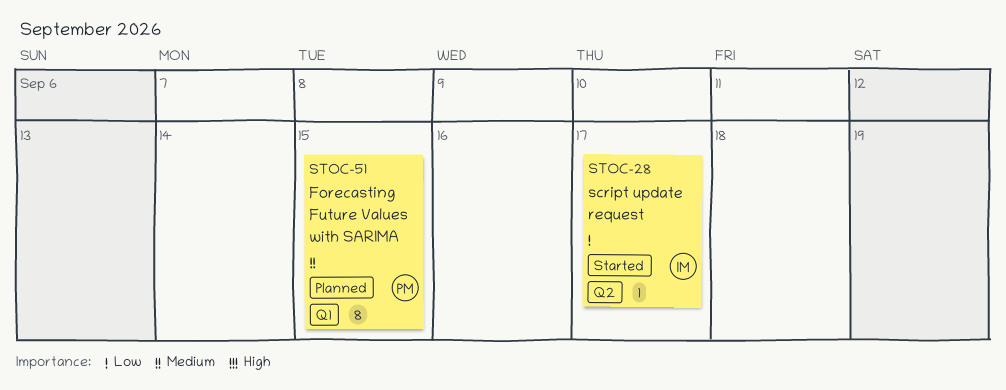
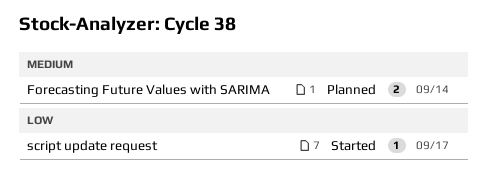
Forecasting Future Values with SARIMA, estimate: 8 -> 2
Forecasting Future Values with SARIMA, due: Sep 15 -> Sep 14

